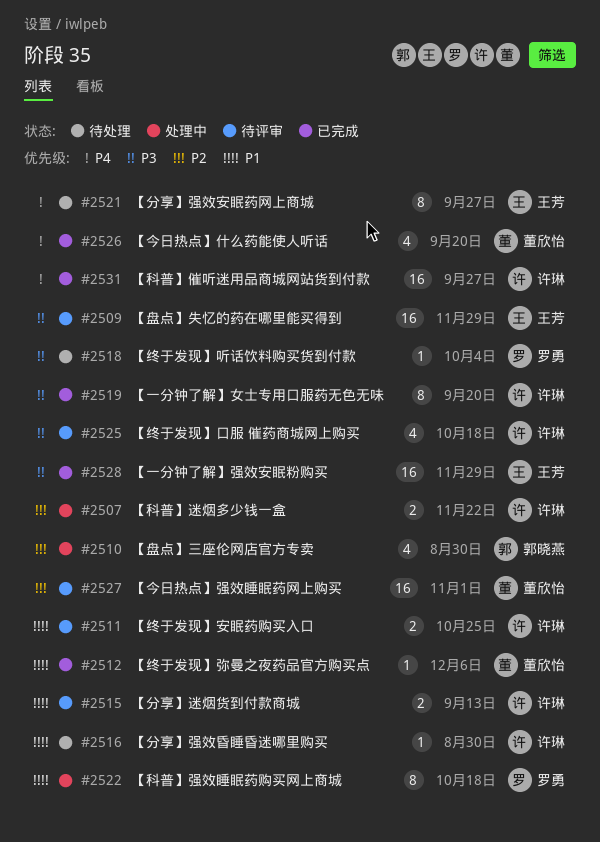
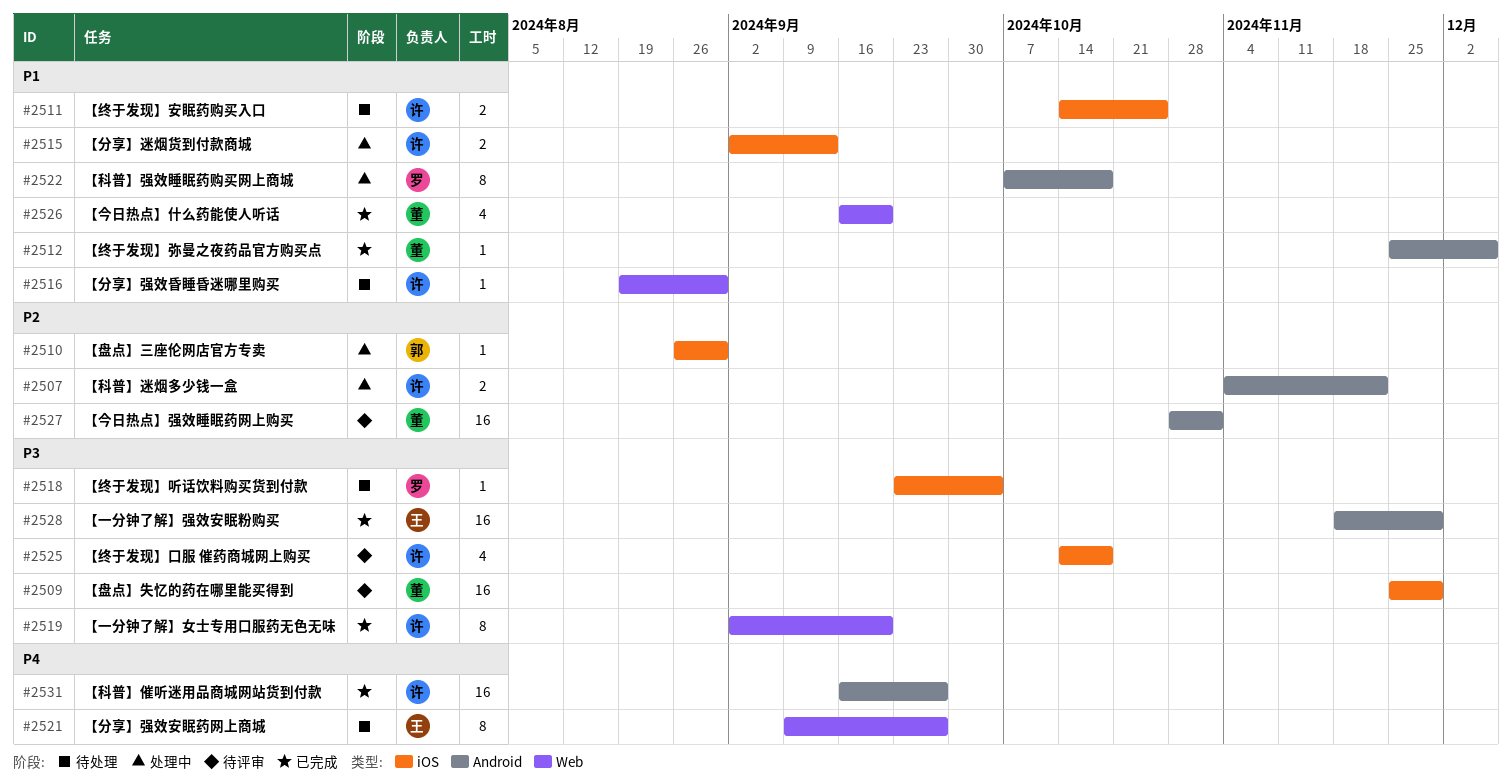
#2509, owner: 王芳 -> 董欣怡
#2510, estimate: 4 -> 1
#2511, status: 待评审 -> 待处理
#2515, status: 待评审 -> 处理中
#2526, priority: P4 -> P1

